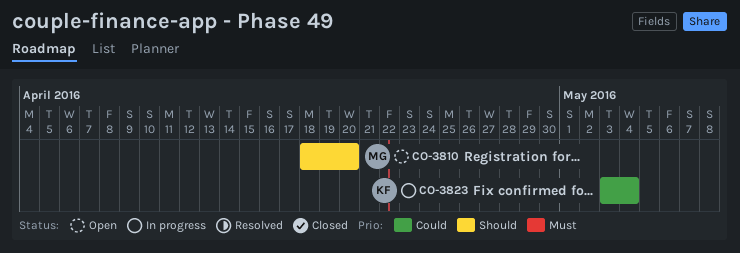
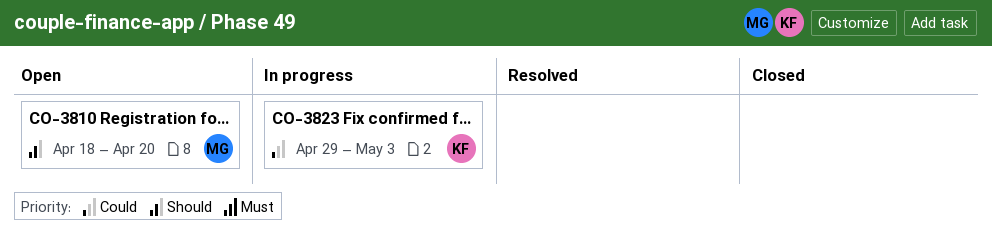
CO-3823, start: May 3 -> Apr 29
CO-3823, due: May 4 -> May 3

